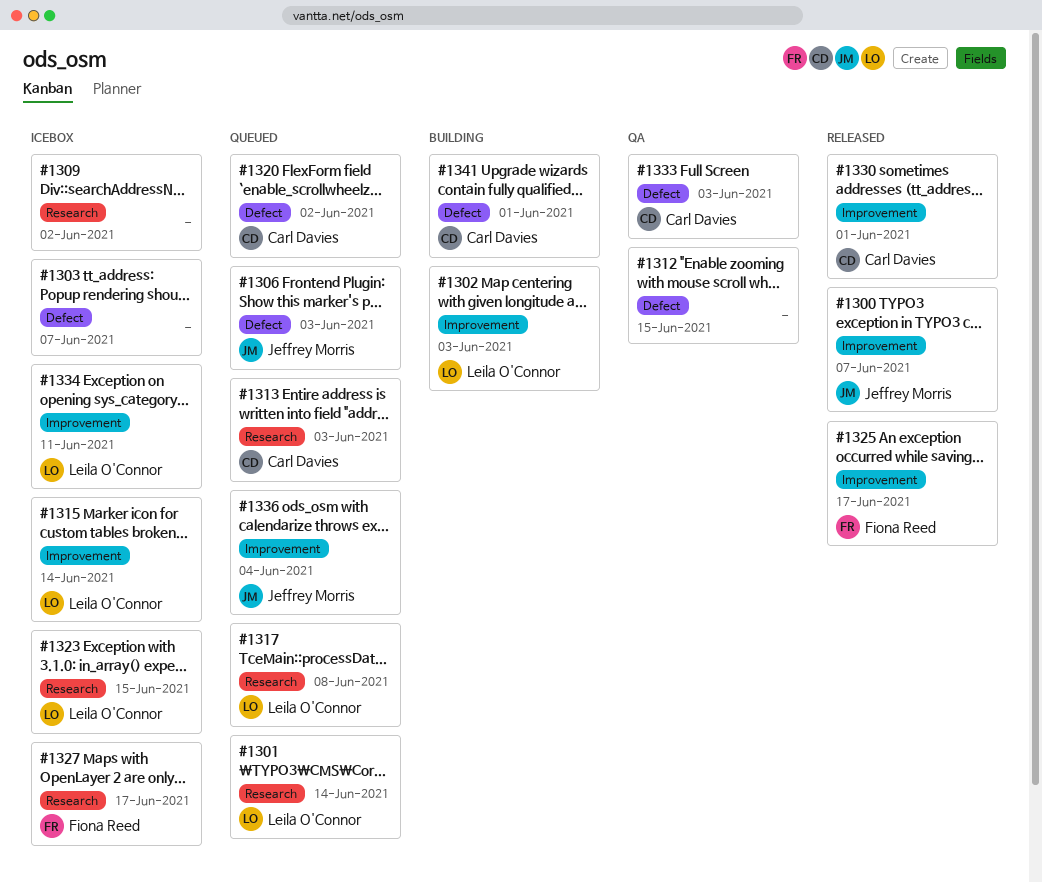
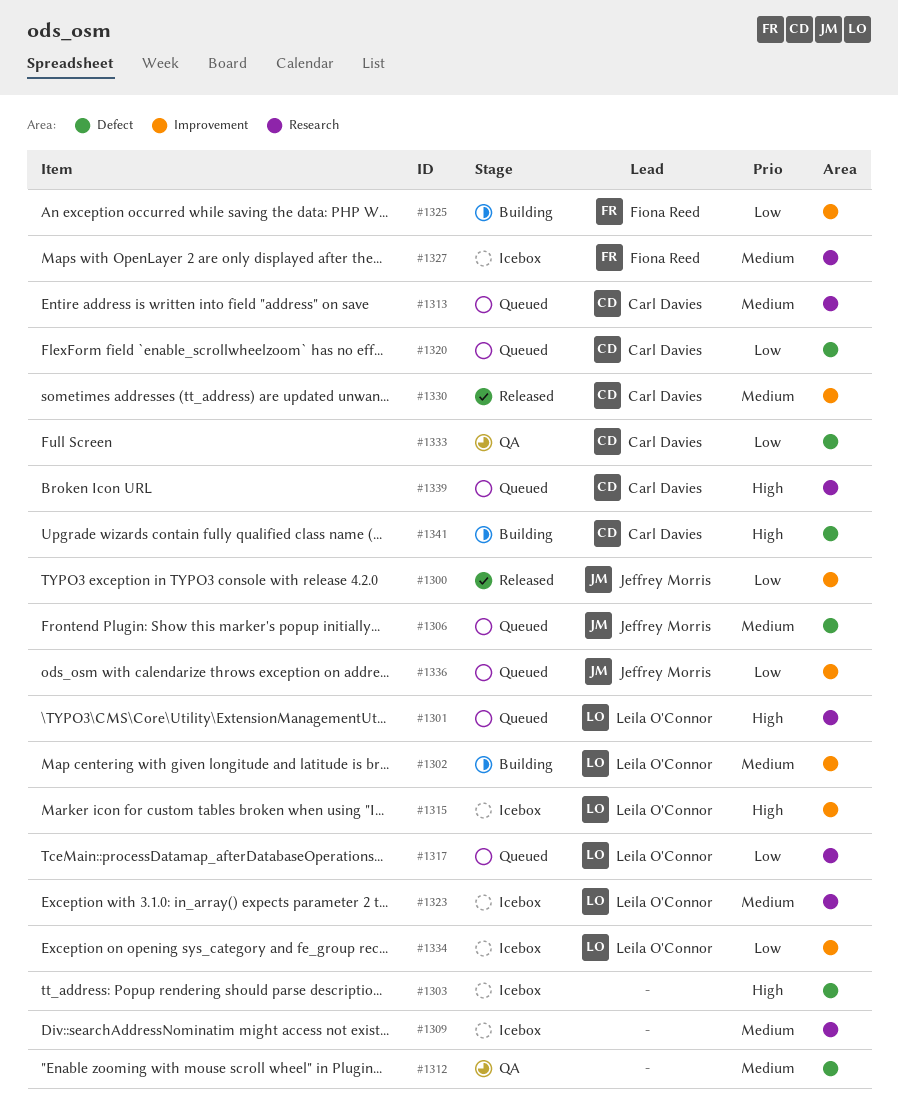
#1325, status: Released -> Building
#1339: none -> present

